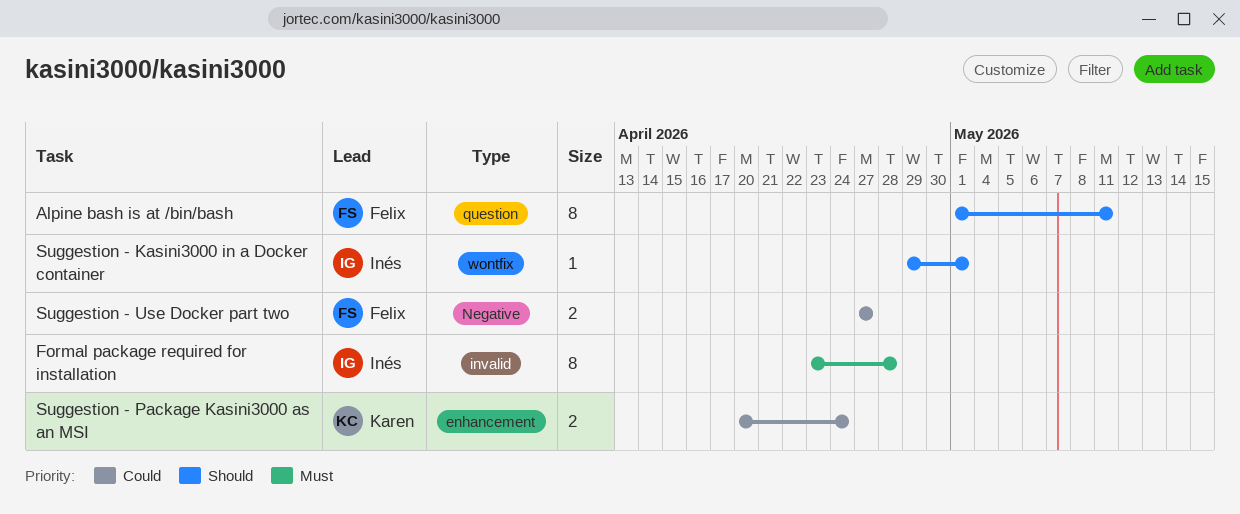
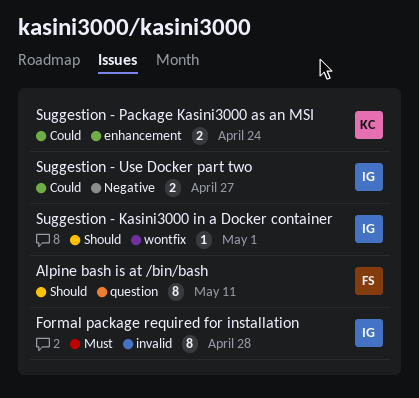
Suggestion - Use Docker part two, owner: Felix -> Inés

